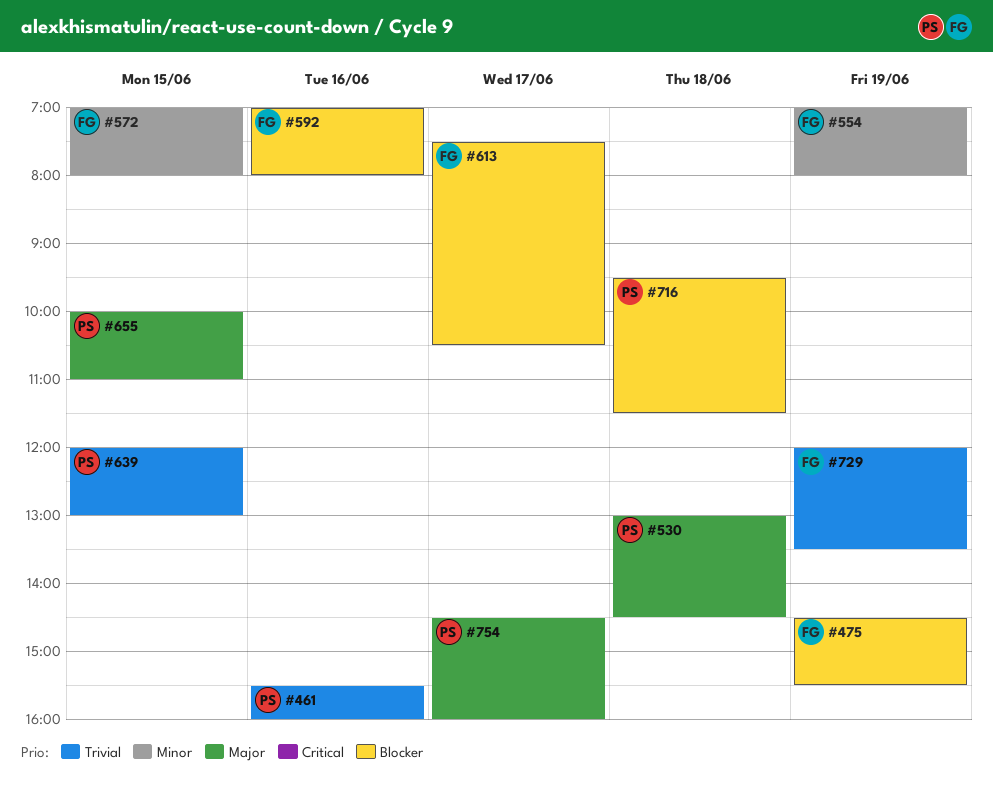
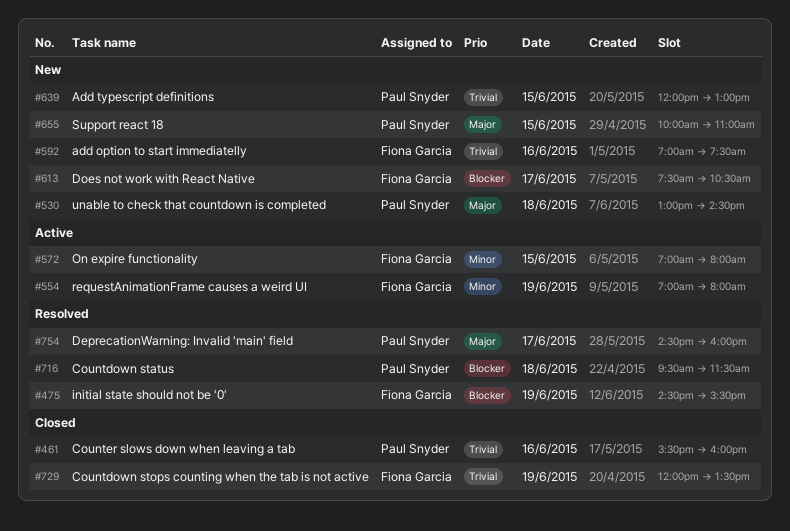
#592, priority: Blocker -> Trivial
#592, ends: 08:00 -> 07:30

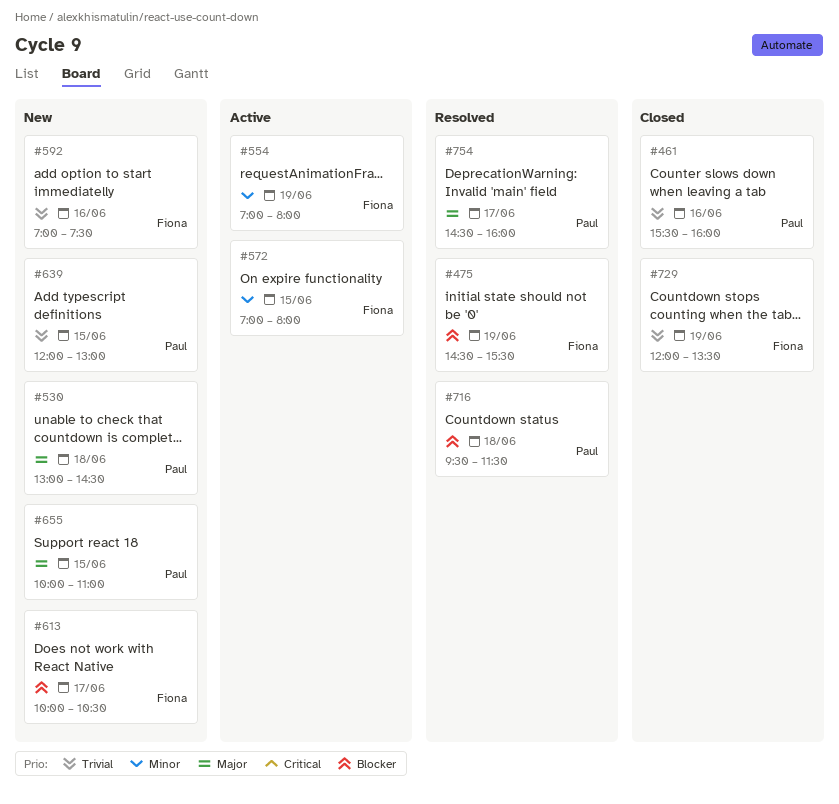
#613, begins: 07:30 -> 10:00

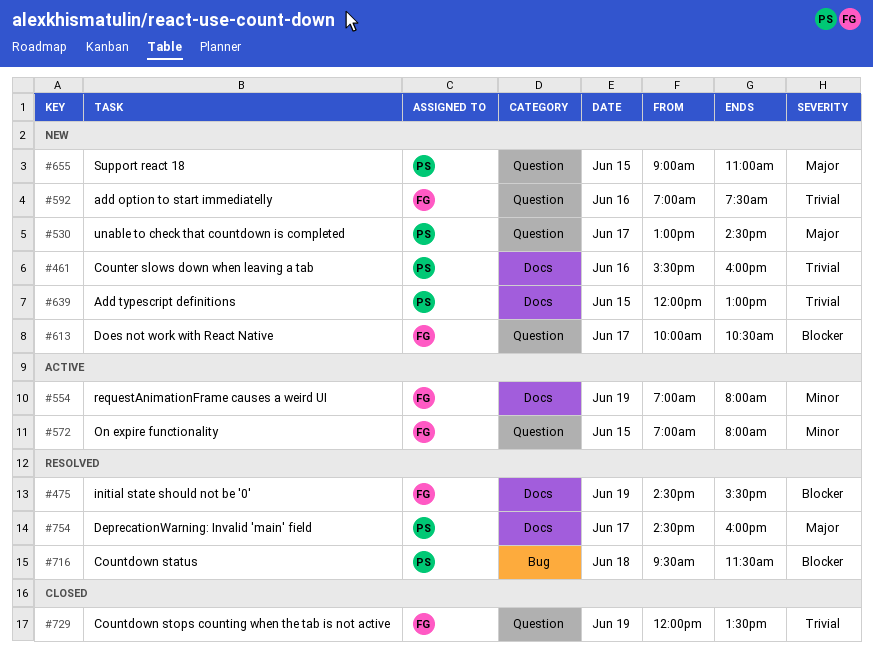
#461, status: Closed -> New
#530, day: Jun 18 -> Jun 17
#655, begins: 10:00 -> 09:00

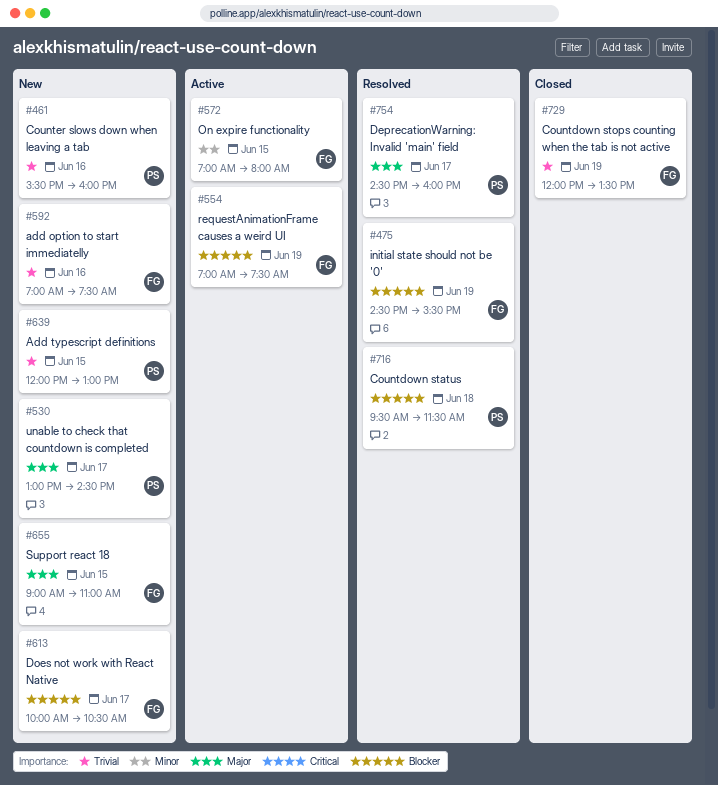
#554, priority: Minor -> Blocker
#554, ends: 08:00 -> 07:30
#655, owner: PS -> FG

